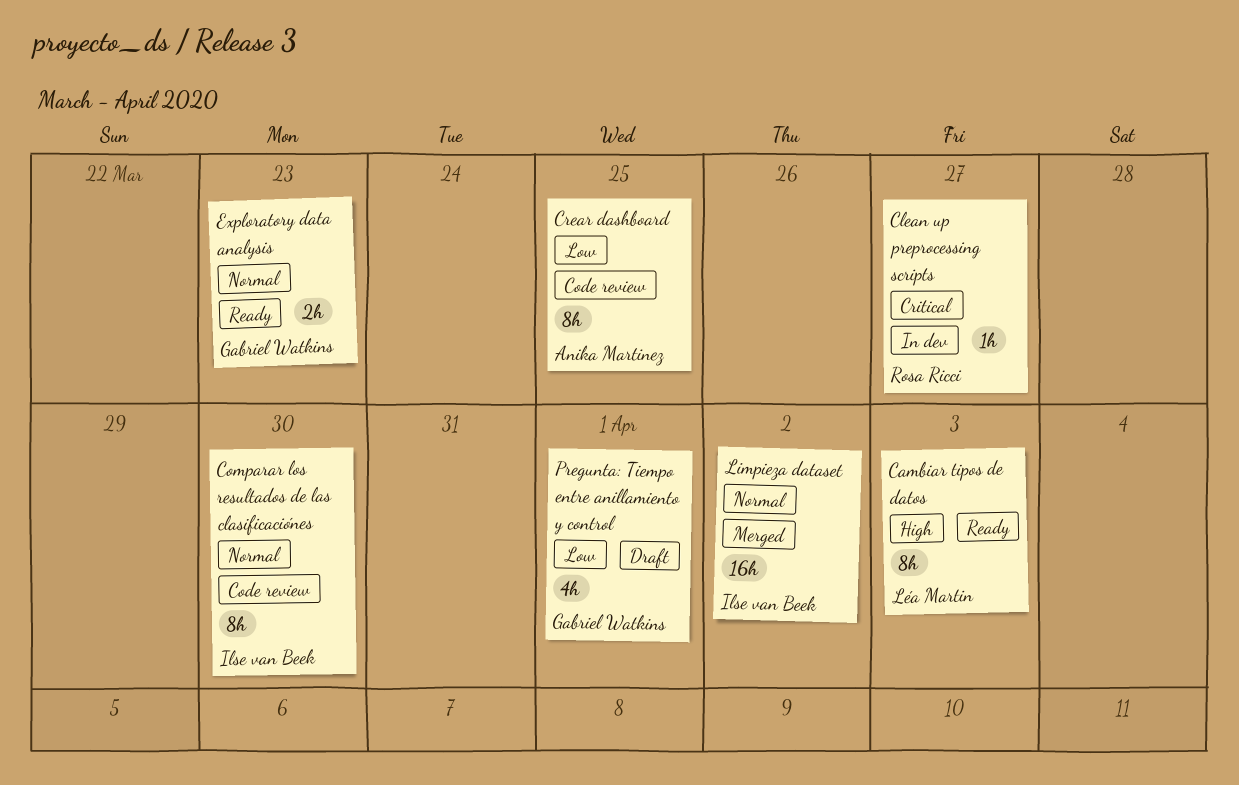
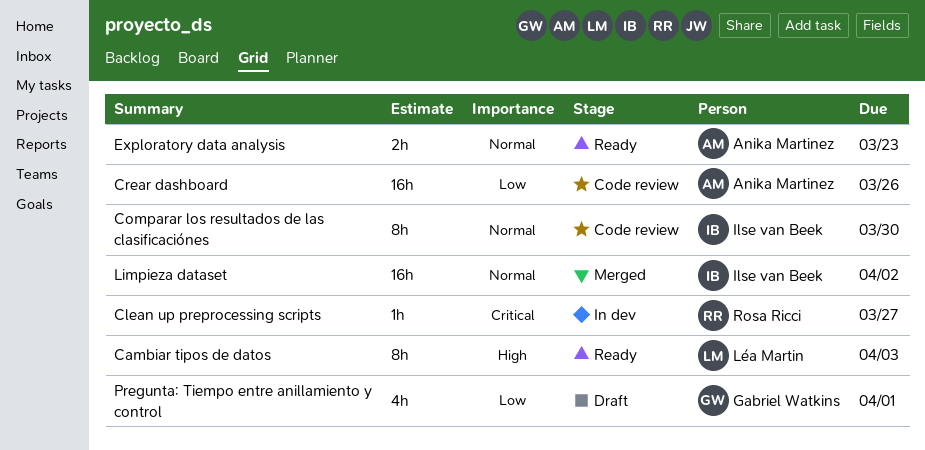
Crear dashboard, estimate: 8h -> 16h
Crear dashboard, due: Mar 25 -> Mar 26
Exploratory data analysis, owner: Gabriel Watkins -> Anika Martinez

